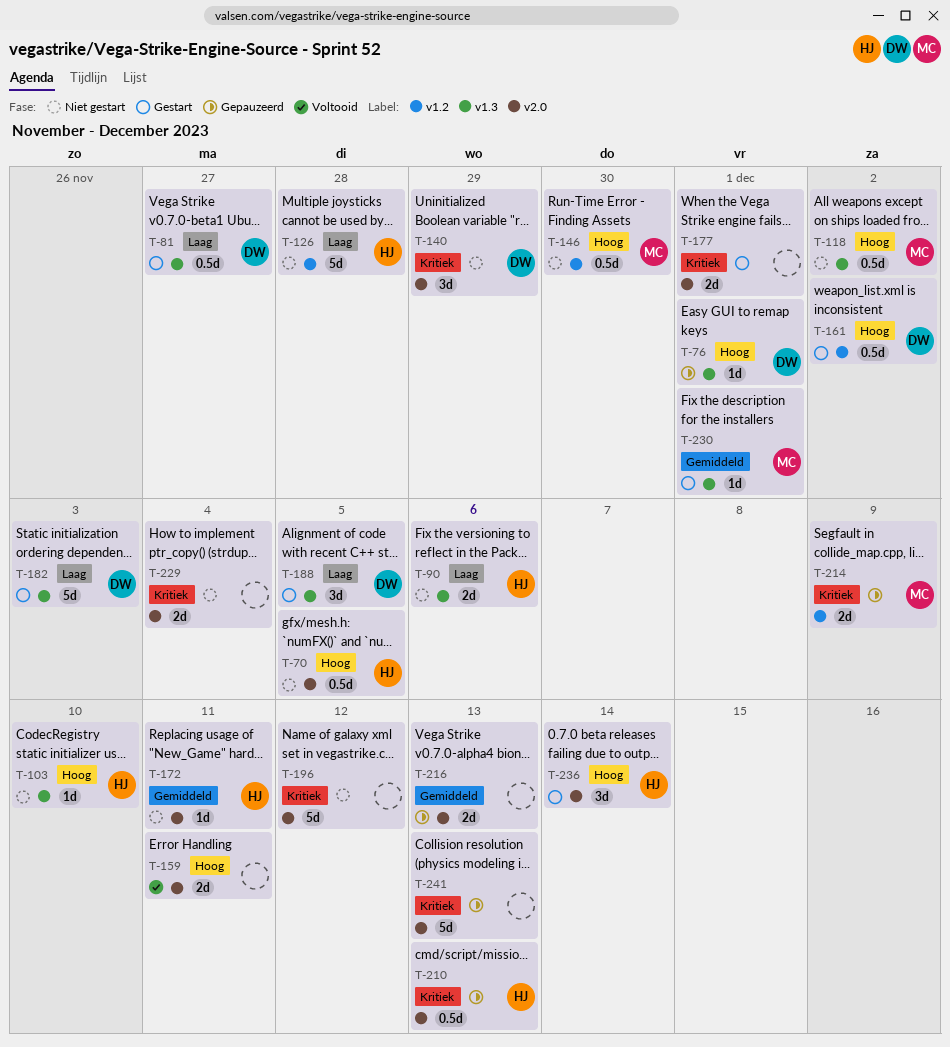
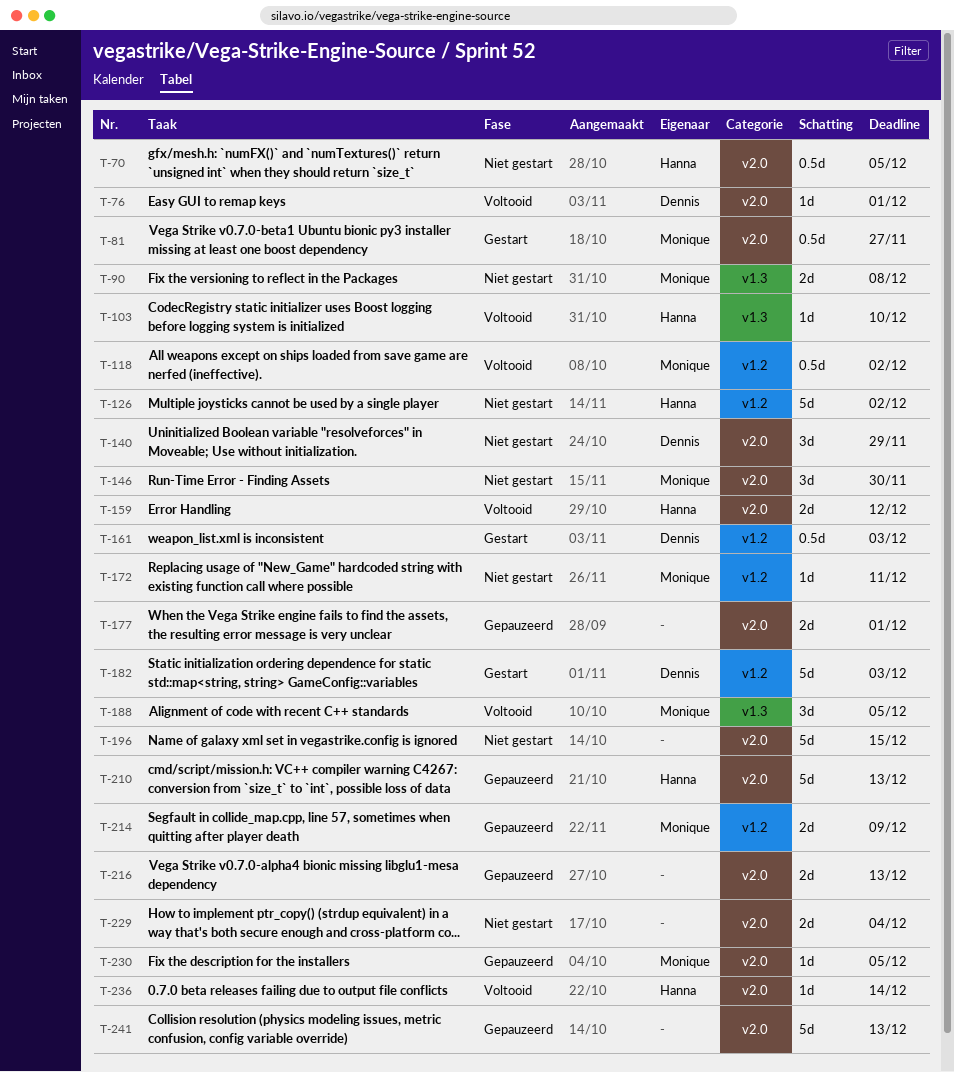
T-76, status: Gepauzeerd -> Voltooid
T-76, label: v1.3 -> v2.0
T-81, owner: Dennis -> Monique
T-81, label: v1.3 -> v2.0
T-90, owner: Hanna -> Monique
T-90, due: Dec 6 -> Dec 8
T-103, status: Niet gestart -> Voltooid
T-118, status: Niet gestart -> Voltooid
T-118, label: v1.3 -> v1.2
T-126, due: Nov 28 -> Dec 2
T-146, label: v1.2 -> v2.0
T-146, estimate: 0.5d -> 3d
T-159, owner: none -> Hanna
T-159, due: Dec 11 -> Dec 12
T-161, due: Dec 2 -> Dec 3
T-172, owner: Hanna -> Monique
T-172, label: v2.0 -> v1.2
T-177, status: Gestart -> Gepauzeerd
T-182, label: v1.3 -> v1.2
T-188, status: Gestart -> Voltooid
T-188, owner: Dennis -> Monique
T-196, due: Dec 12 -> Dec 15
T-210, estimate: 0.5d -> 5d
T-230, status: Gestart -> Gepauzeerd
T-230, label: v1.3 -> v2.0
T-230, due: Dec 1 -> Dec 5
T-236, status: Gestart -> Voltooid
T-236, estimate: 3d -> 1d

